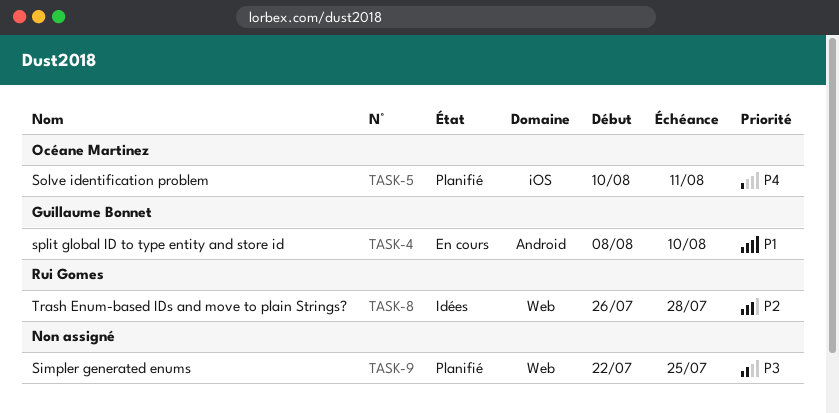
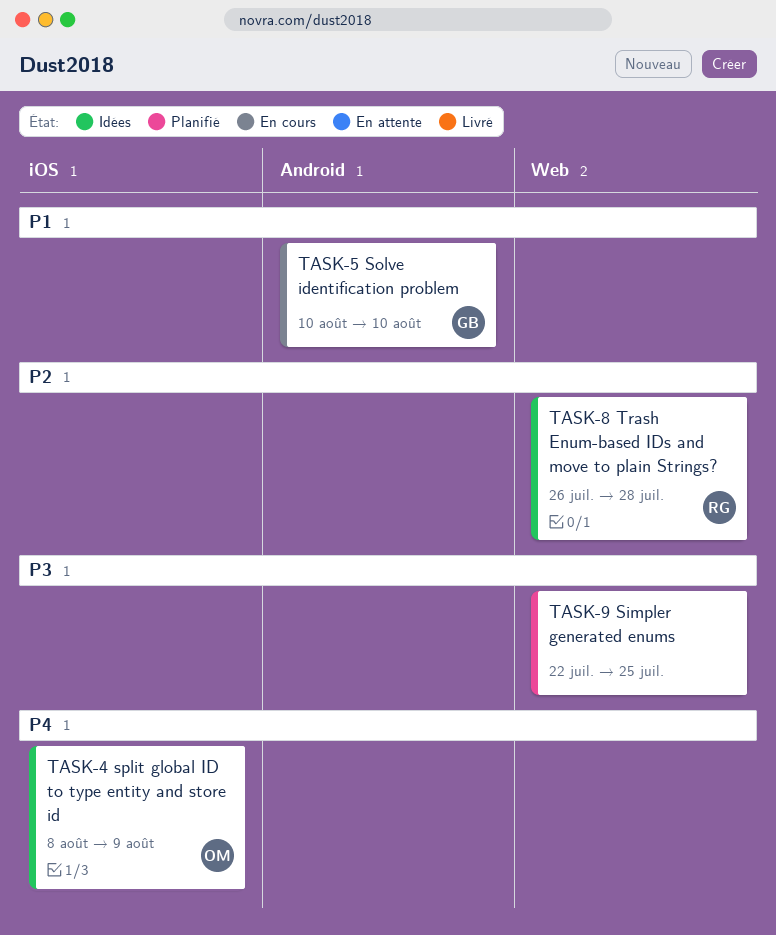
TASK-4, status: En cours -> Idées
TASK-4, owner: Guillaume Bonnet -> Océane Martinez
TASK-4, priority: P1 -> P4
TASK-4, label: Android -> iOS
TASK-4, due: Aug 10 -> Aug 9
TASK-5, status: Planifié -> En cours
TASK-5, owner: Océane Martinez -> Guillaume Bonnet
TASK-5, priority: P4 -> P1
TASK-5, label: iOS -> Android
TASK-5, due: Aug 11 -> Aug 10

